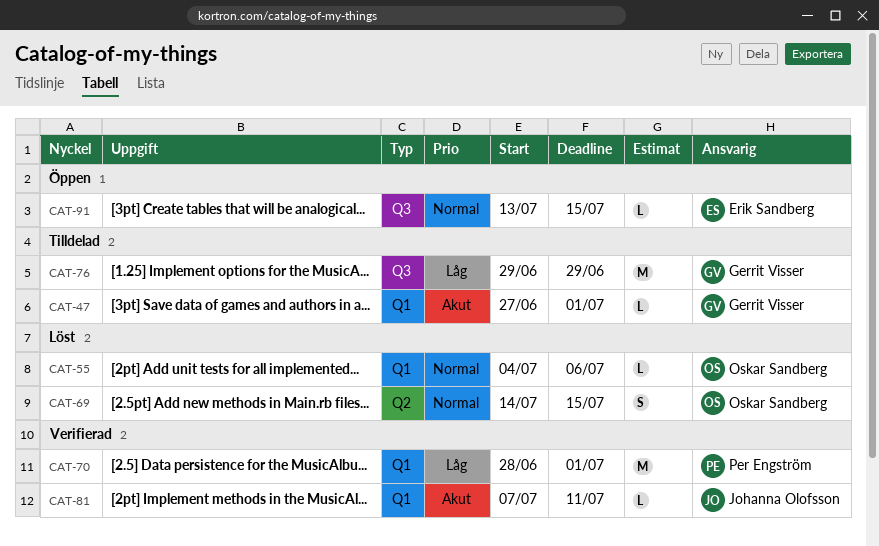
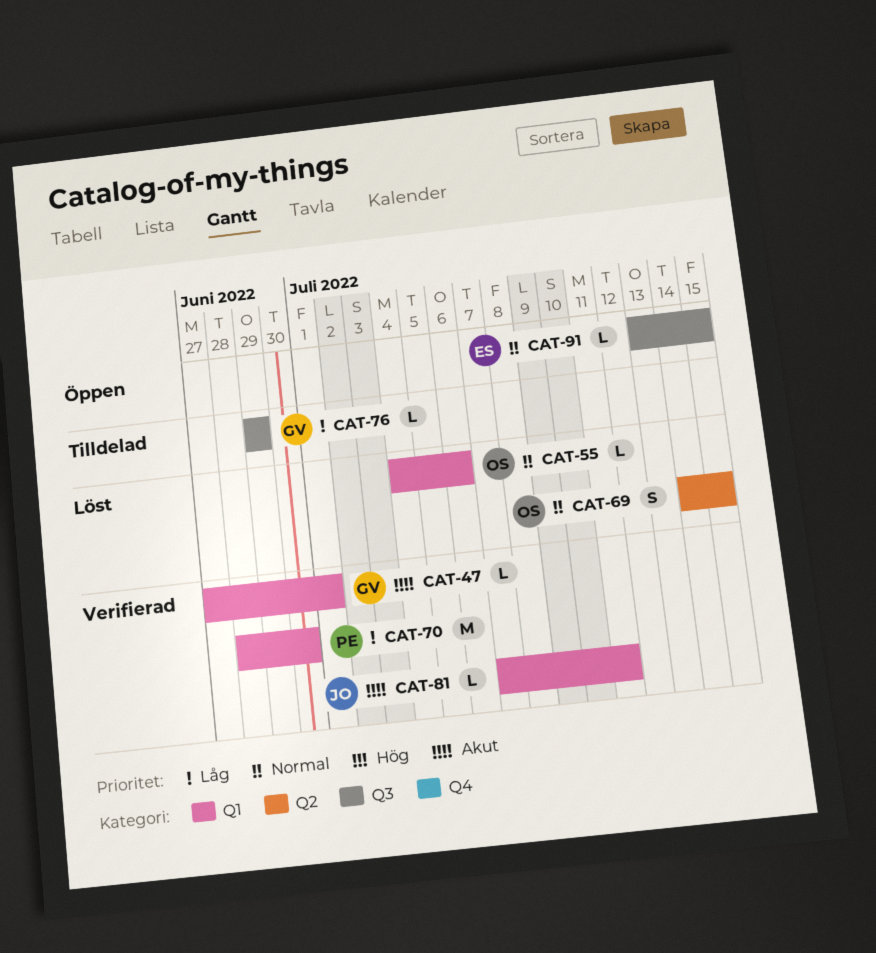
CAT-47, status: Tilldelad -> Verifierad
CAT-70, due: Jul 1 -> Jun 30
CAT-76, estimate: M -> L

